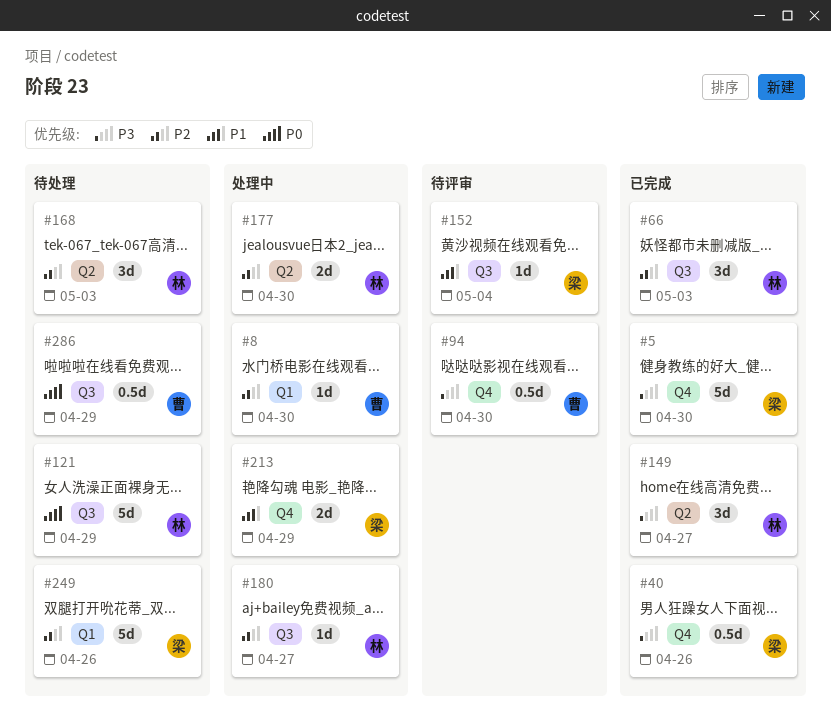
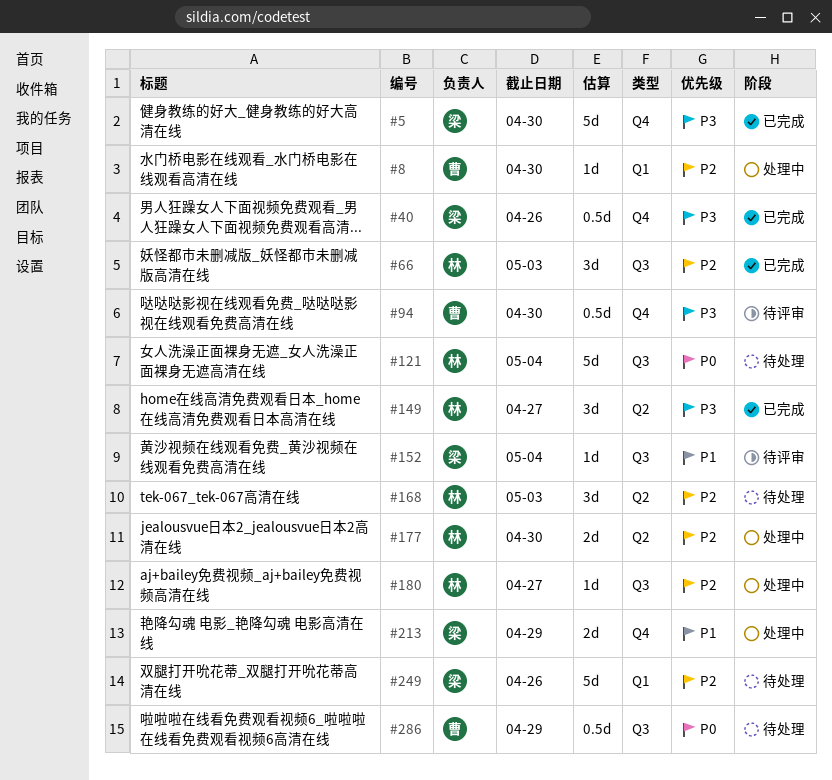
#121, due: Apr 29 -> May 4

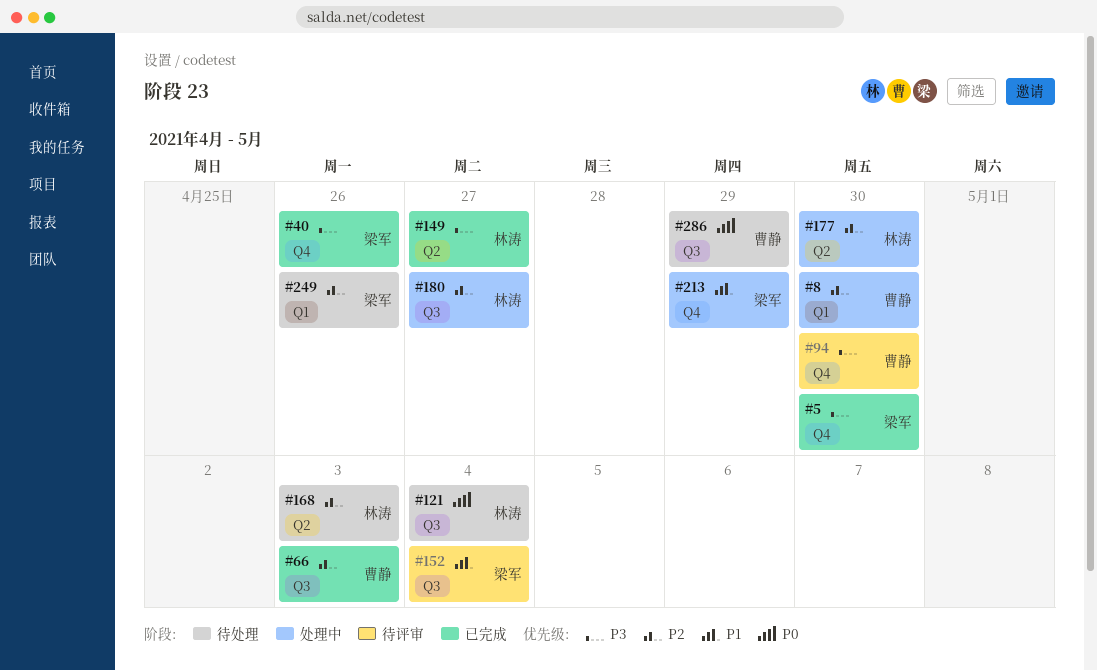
#66, owner: 林涛 -> 曹静

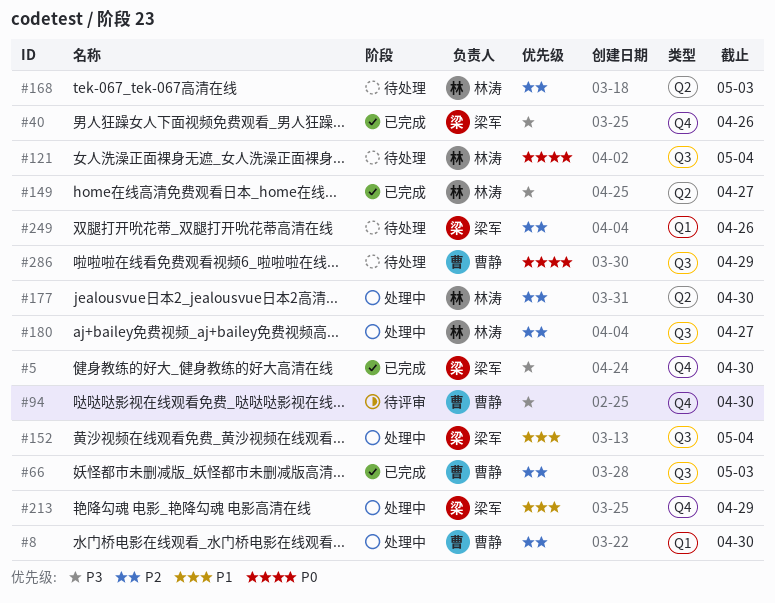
#152, status: 待评审 -> 处理中

